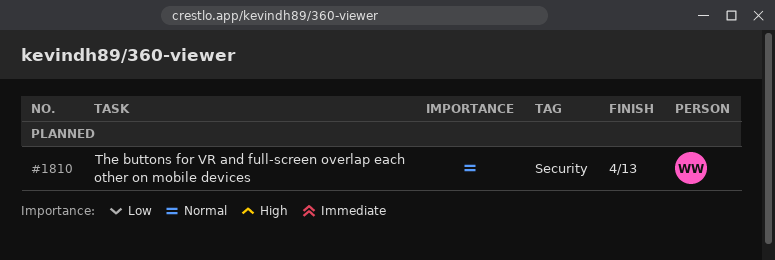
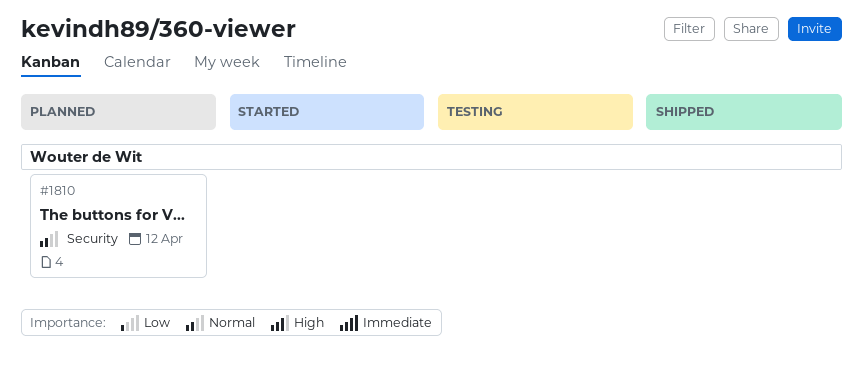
#1810, due: Apr 13 -> Apr 12

